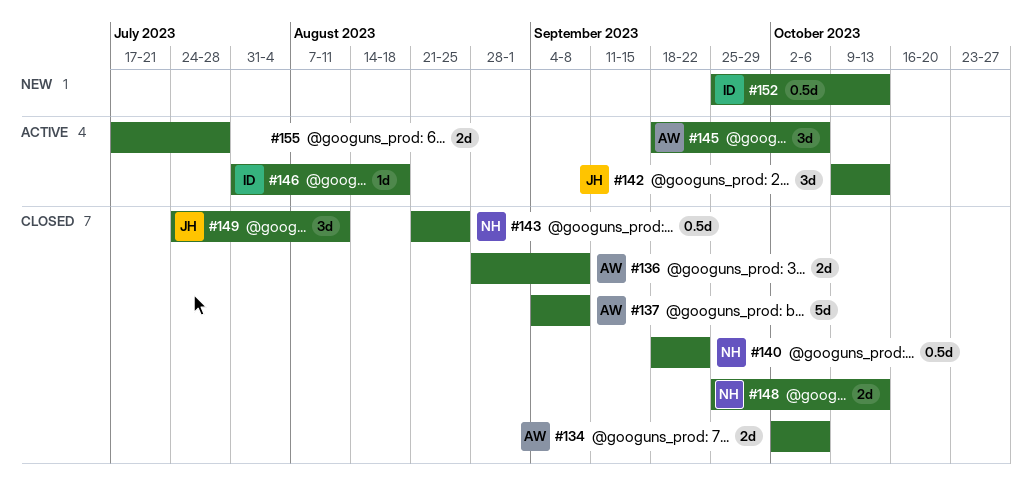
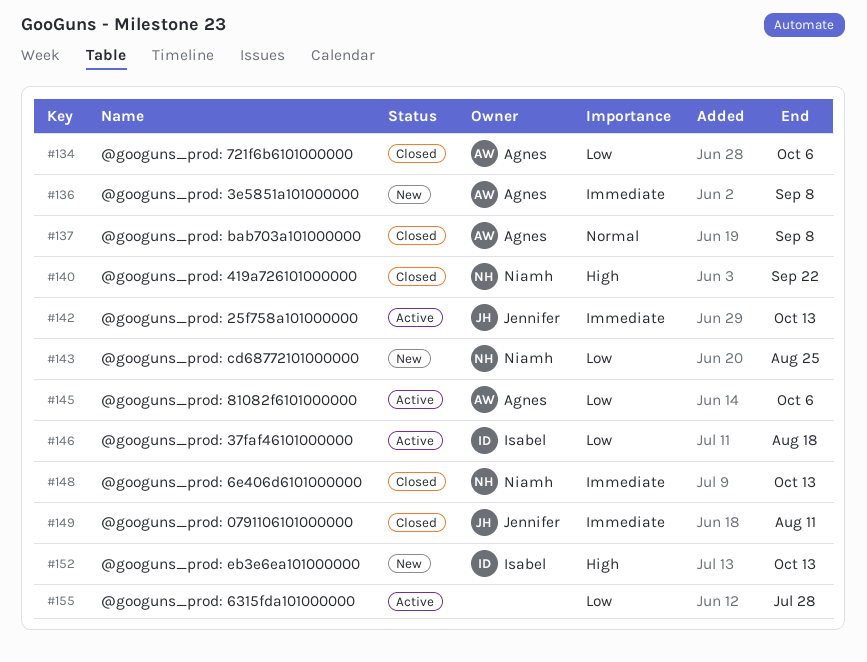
#136, status: Closed -> New
#143, status: Closed -> New

